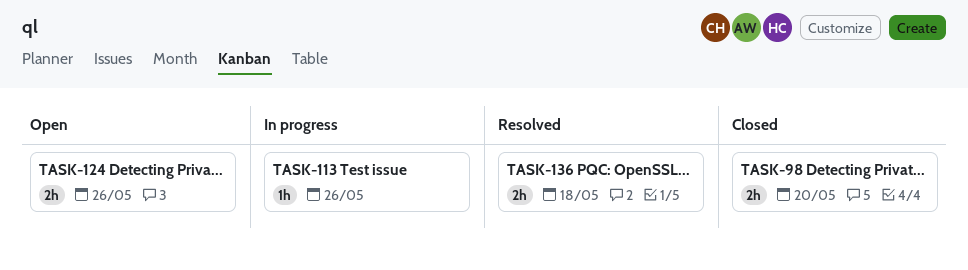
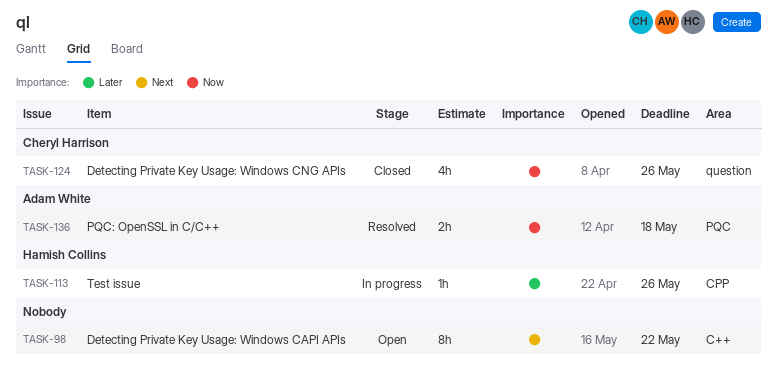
TASK-98, status: Closed -> Open
TASK-98, estimate: 2h -> 8h
TASK-98, due: May 20 -> May 22
TASK-124, status: Open -> Closed
TASK-124, estimate: 2h -> 4h

